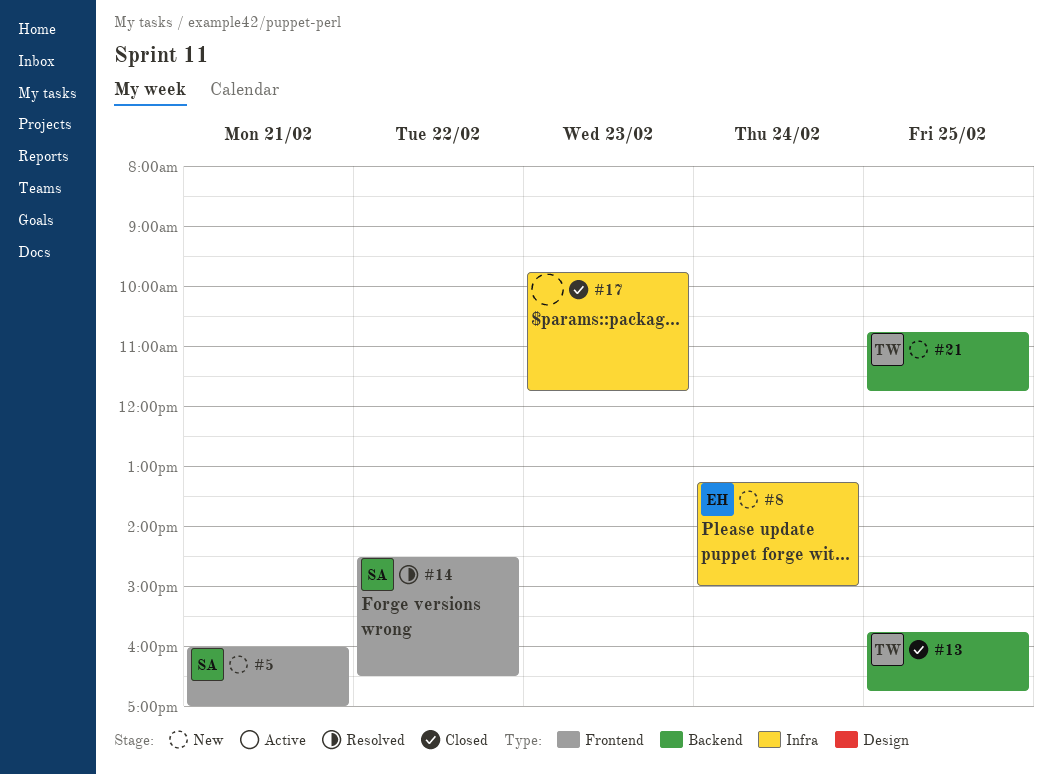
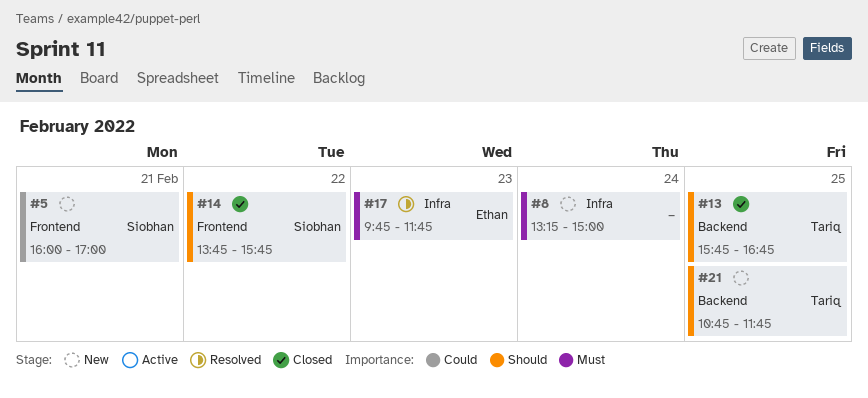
#8, owner: Ethan -> none
#14, status: Resolved -> Closed
#14, begins: 14:30 -> 13:45
#14, ends: 16:30 -> 15:45
#17, status: Closed -> Resolved
#17, owner: none -> Ethan

